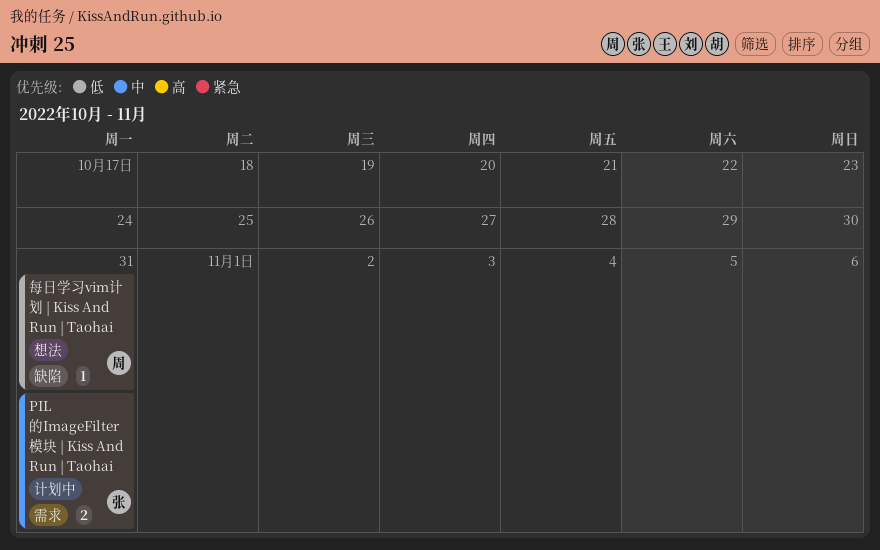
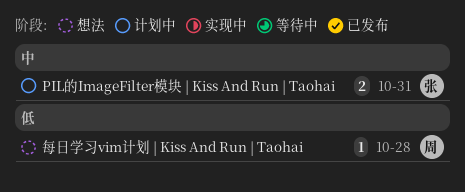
每日学习vim计划 | Kiss And Run | Taohai, due: Oct 31 -> Oct 28

